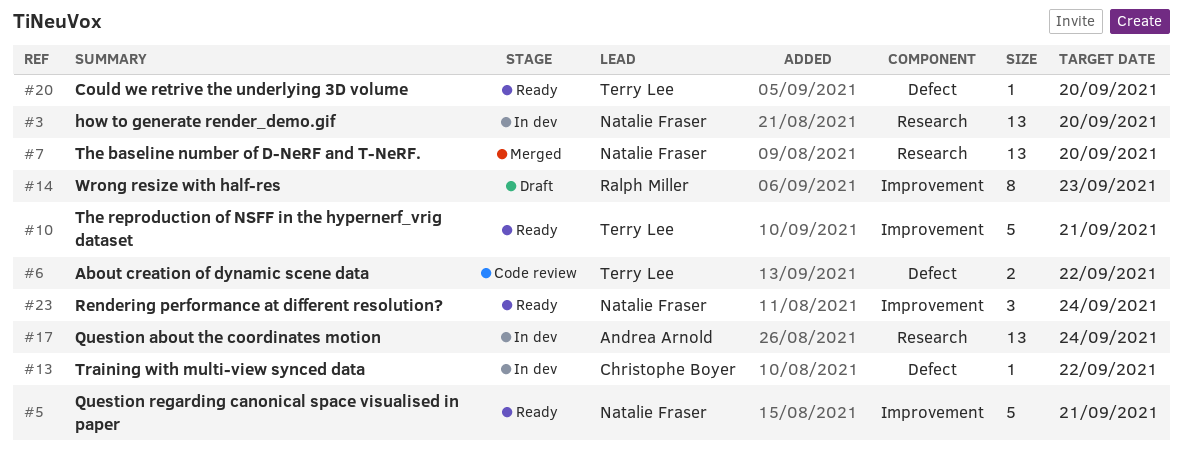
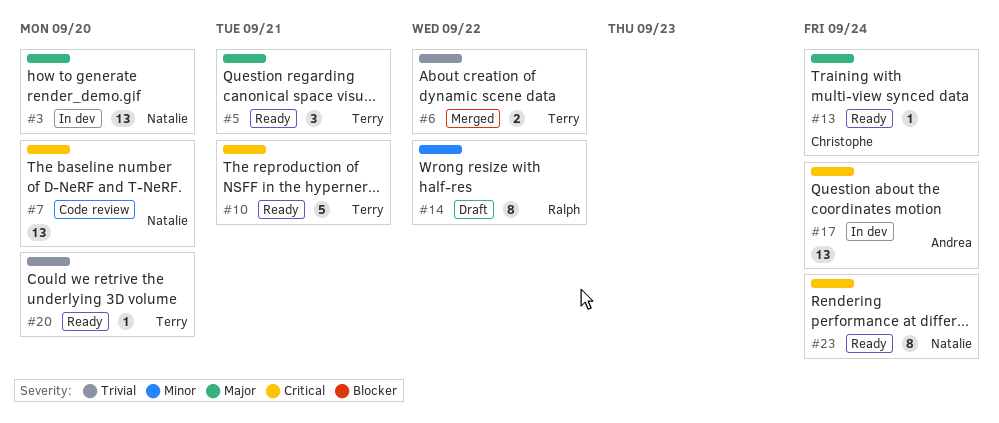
#5, owner: Natalie Fraser -> Terry Lee
#5, estimate: 5 -> 3
#6, status: Code review -> Merged
#7, status: Merged -> Code review
#13, status: In dev -> Ready
#13, due: Sep 22 -> Sep 24
#14, due: Sep 23 -> Sep 22
#23, estimate: 3 -> 8

